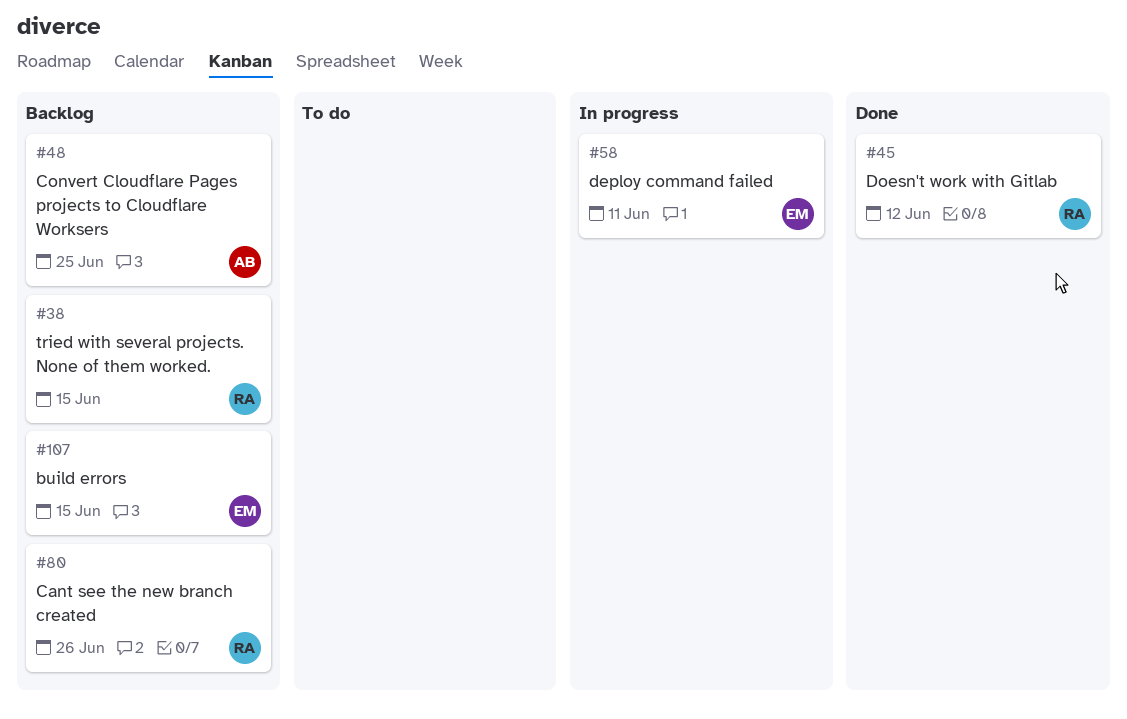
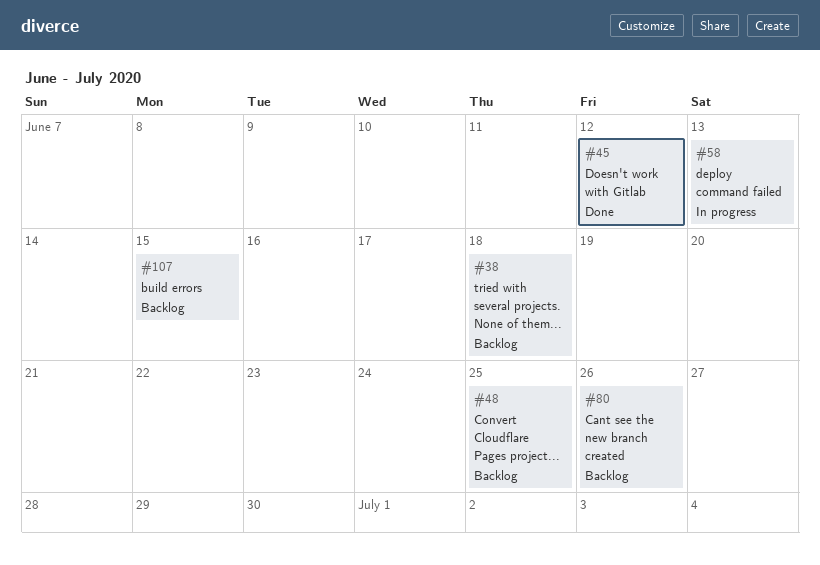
#38, due: Jun 15 -> Jun 18
#58, due: Jun 11 -> Jun 13

